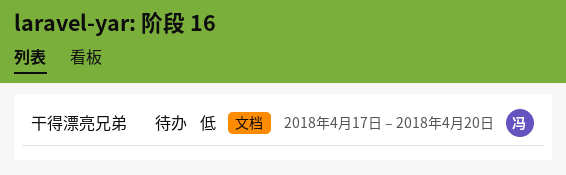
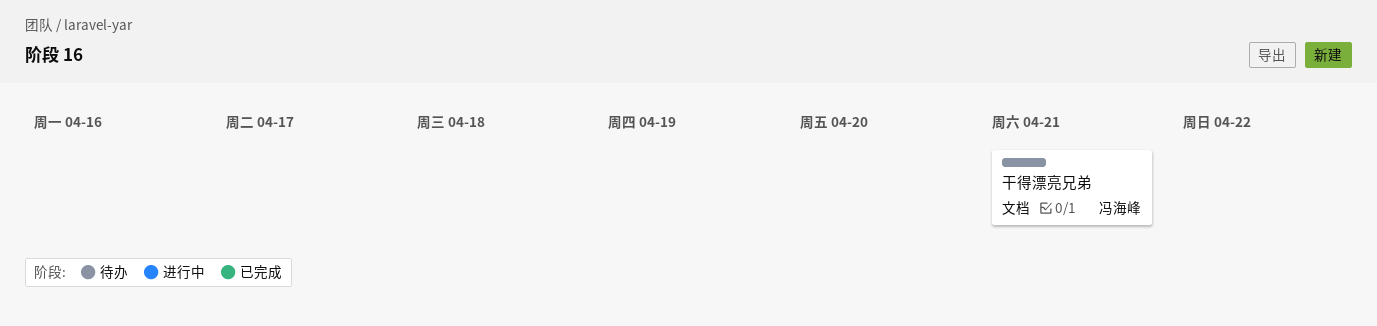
干得漂亮兄弟, due: Apr 20 -> Apr 21

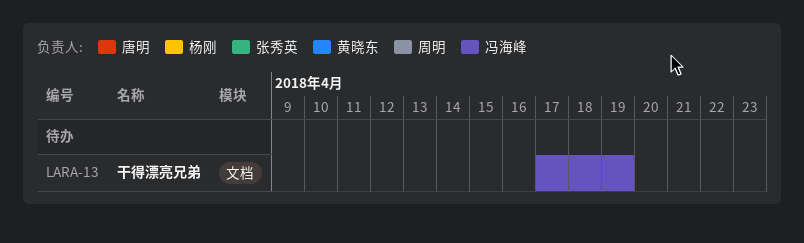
干得漂亮兄弟, due: Apr 21 -> Apr 19

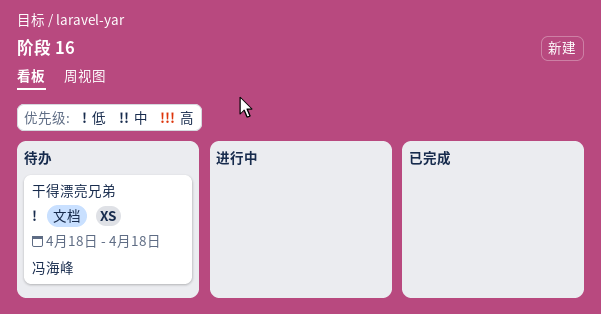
干得漂亮兄弟, start: Apr 17 -> Apr 18
干得漂亮兄弟, due: Apr 19 -> Apr 18

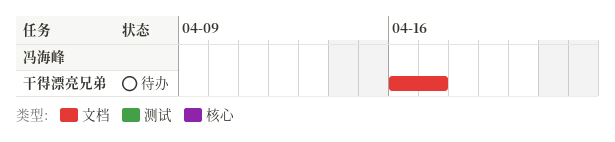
干得漂亮兄弟, start: Apr 18 -> Apr 16
干得漂亮兄弟, due: Apr 18 -> Apr 17

